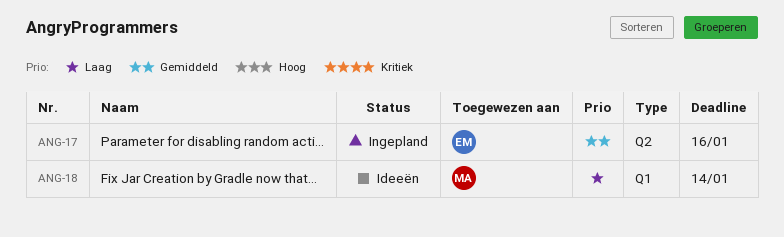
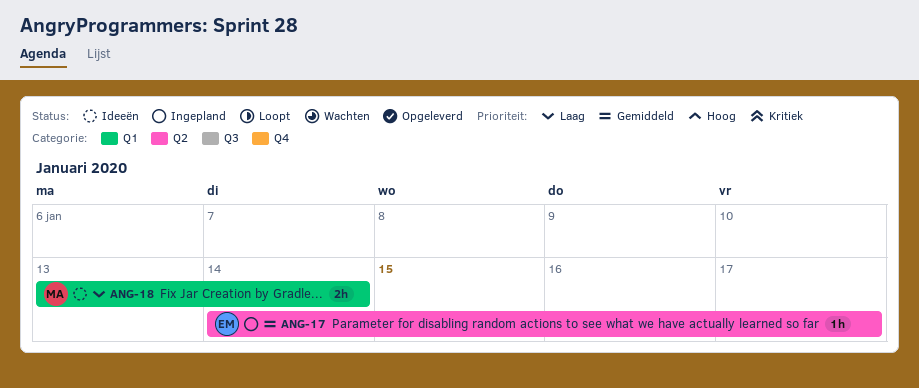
ANG-17, due: Jan 16 -> Jan 17

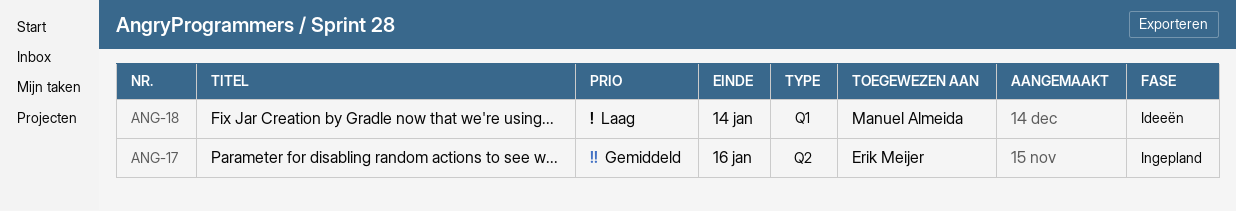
ANG-17, due: Jan 17 -> Jan 16

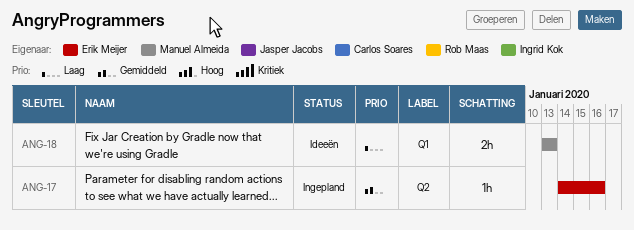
ANG-18, due: Jan 14 -> Jan 13

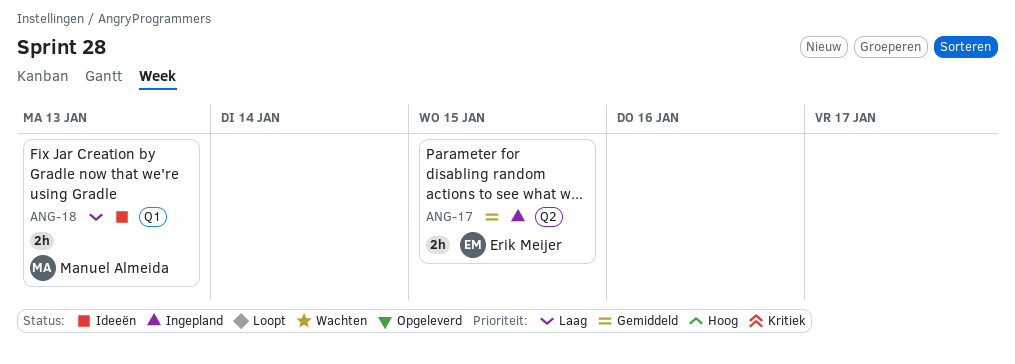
ANG-17, estimate: 1h -> 2h
ANG-17, due: Jan 16 -> Jan 15

